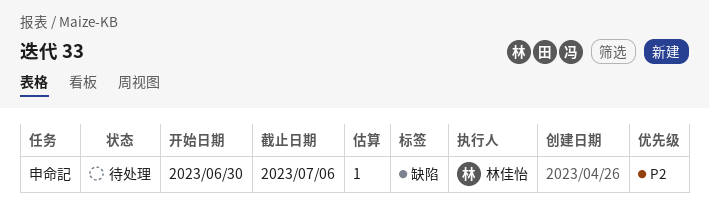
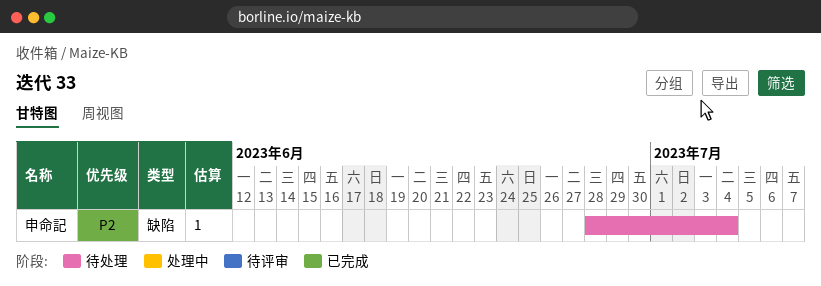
申命記, start: Jun 30 -> Jun 28
申命記, due: Jul 6 -> Jul 4

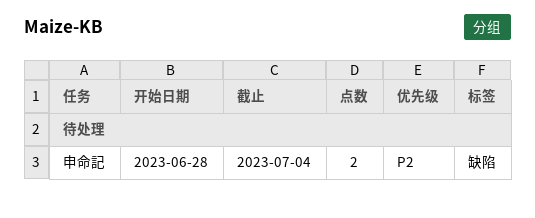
申命記, estimate: 1 -> 2

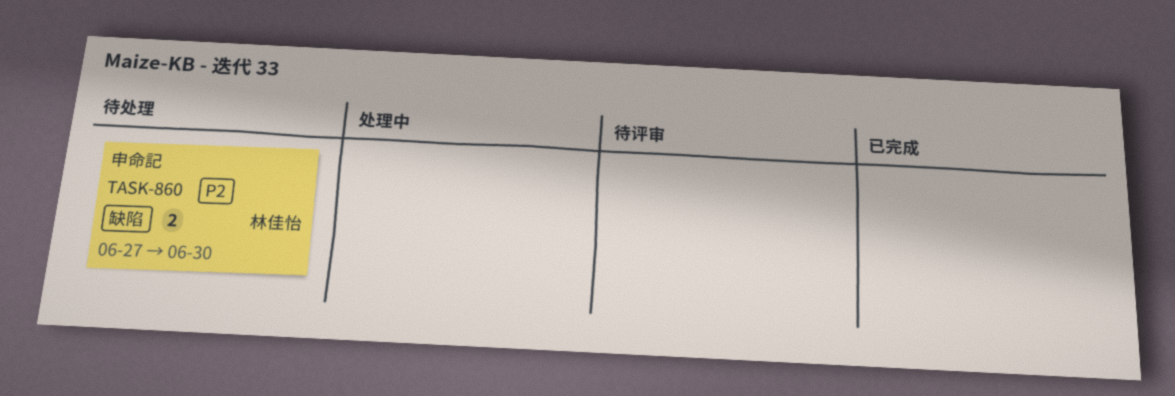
申命記, start: Jun 28 -> Jun 27
申命記, due: Jul 4 -> Jun 30

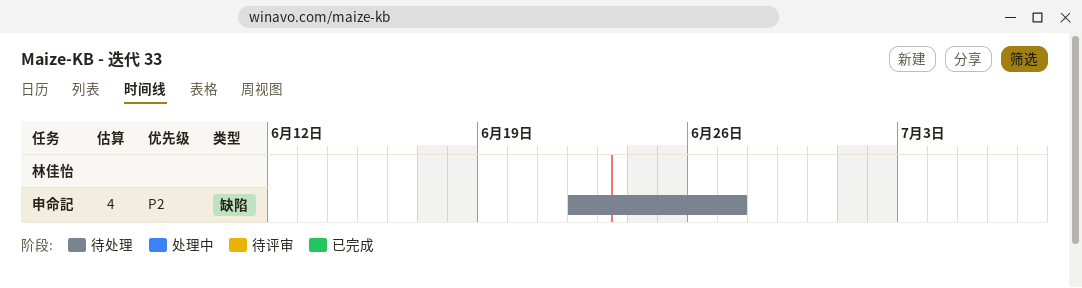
申命記, estimate: 2 -> 4
申命記, start: Jun 27 -> Jun 22
申命記, due: Jun 30 -> Jun 27

